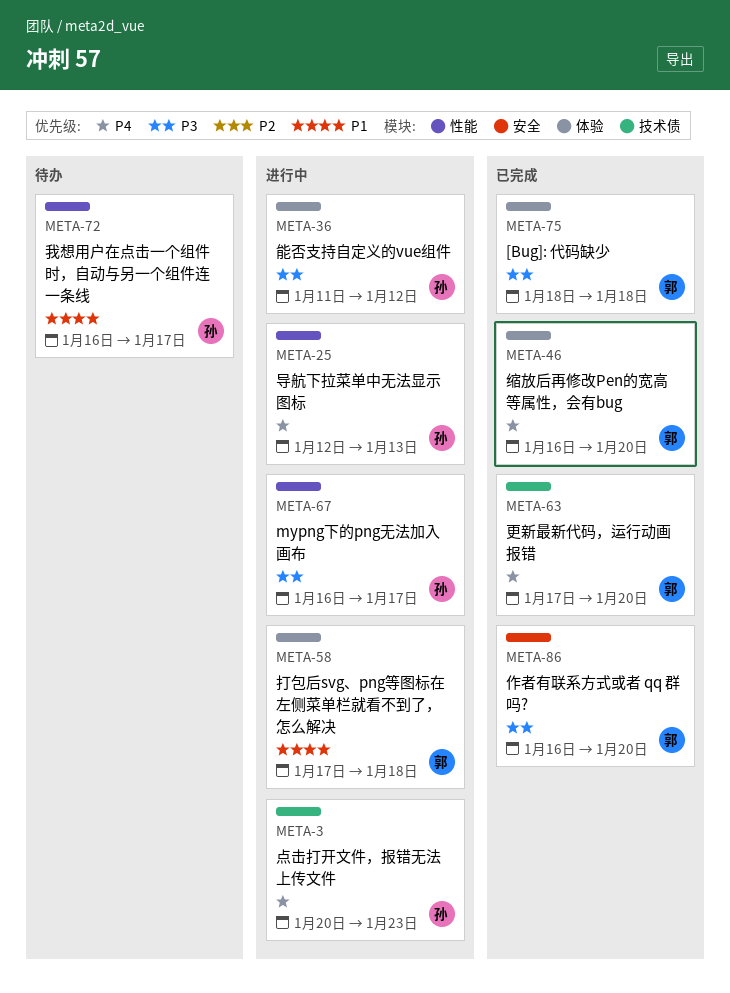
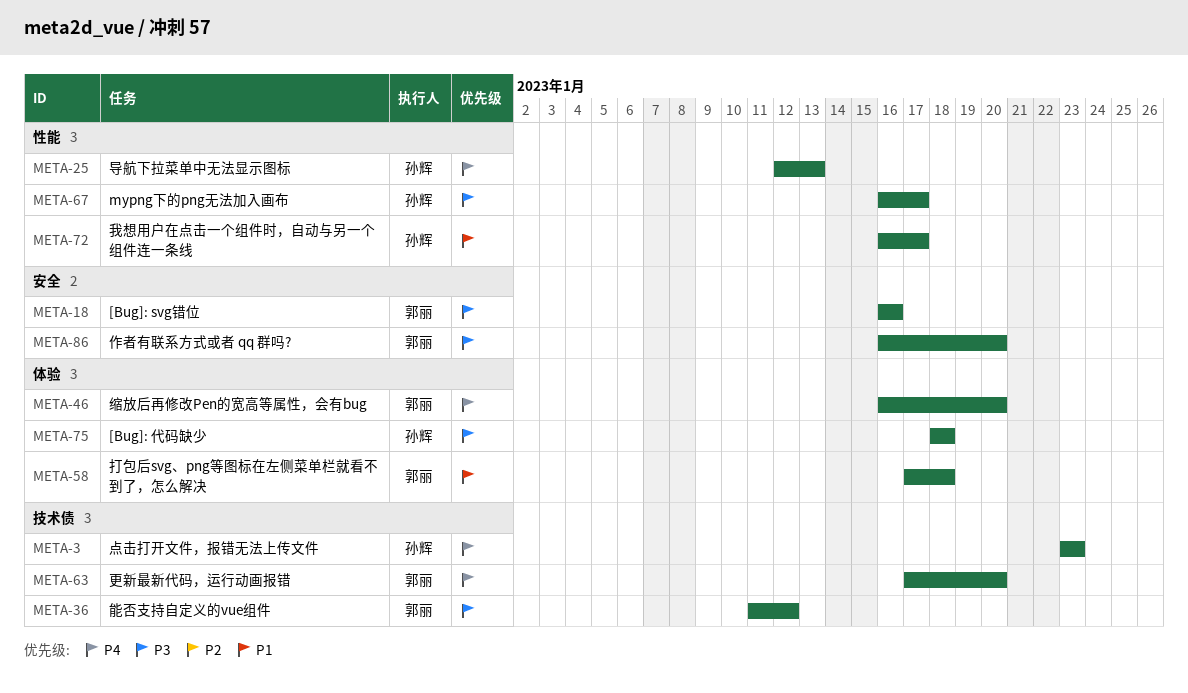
META-3, start: Jan 20 -> Jan 23
META-18: none -> present
META-36, owner: 孙辉 -> 郭丽
META-36, label: 体验 -> 技术债
META-75, owner: 郭丽 -> 孙辉

